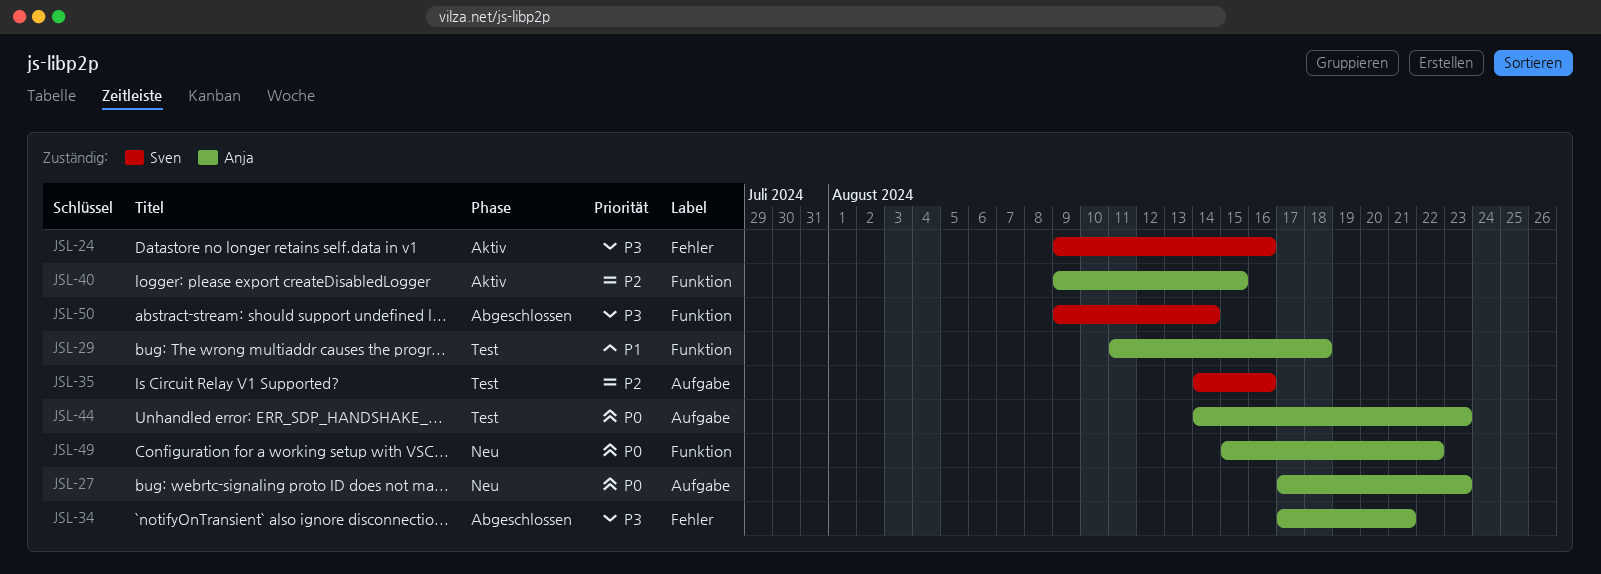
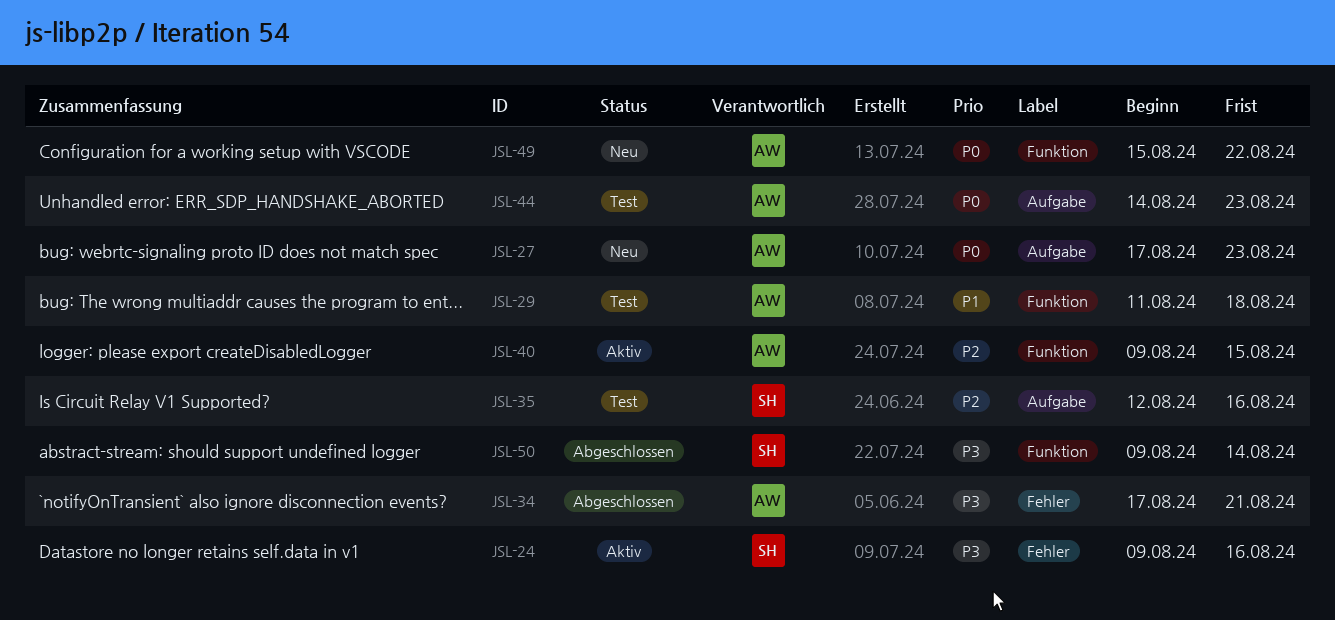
JSL-35, start: Aug 14 -> Aug 12

